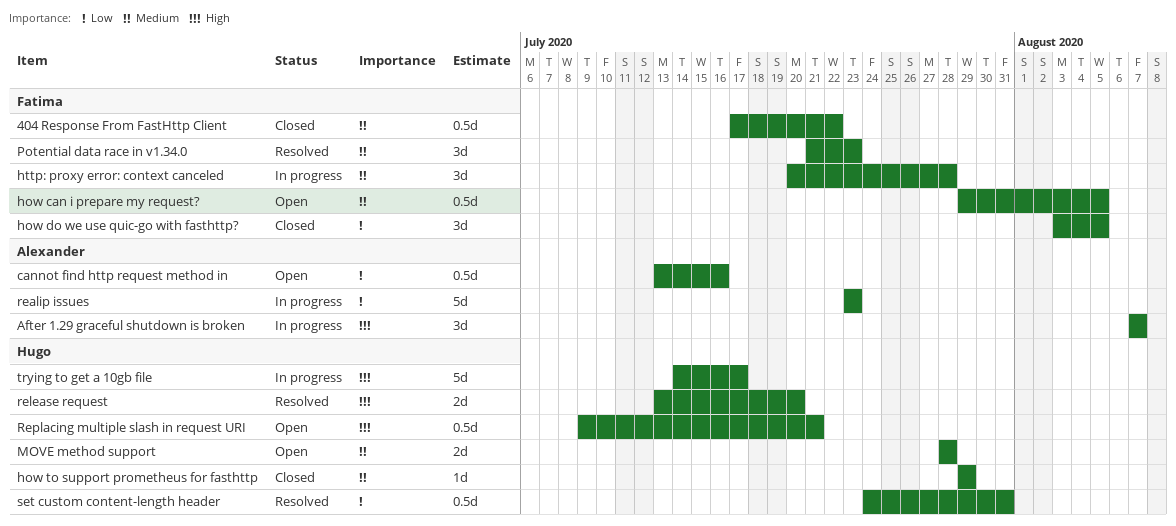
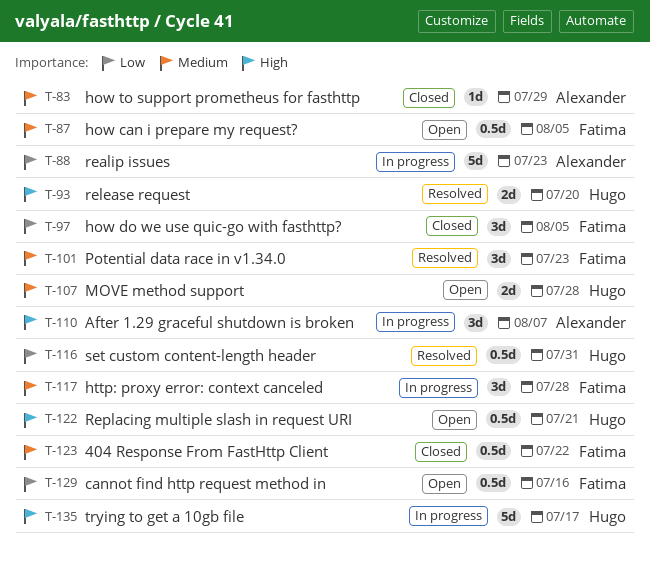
cannot find http request method in, owner: Alexander -> Fatima
how to support prometheus for fasthttp, owner: Hugo -> Alexander

